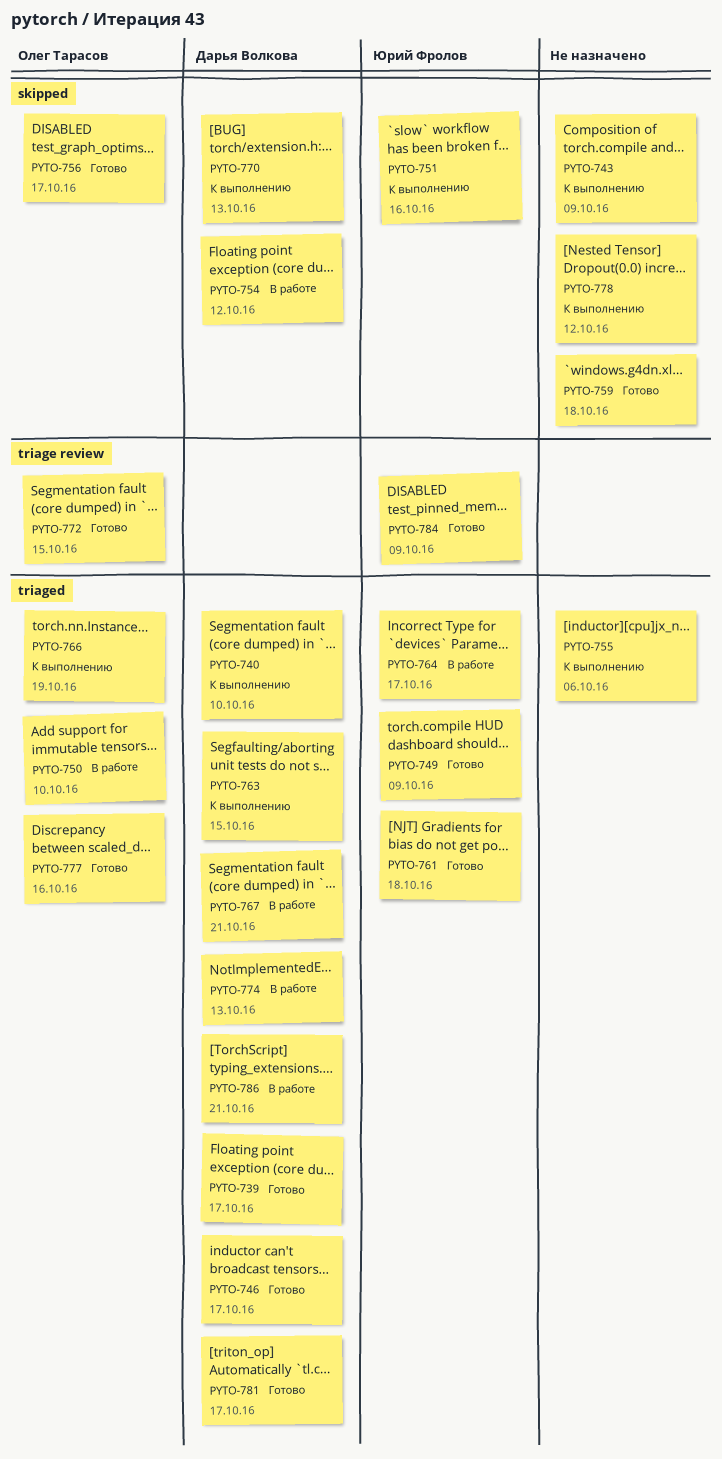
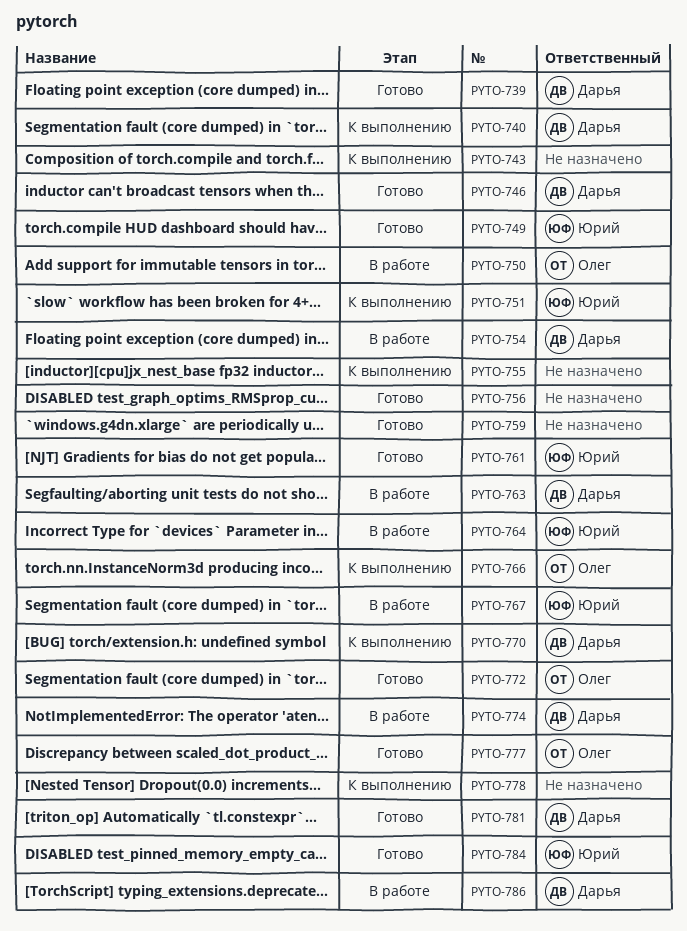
PYTO-756, owner: Олег Тарасов -> none
PYTO-763, status: К выполнению -> В работе
PYTO-767, owner: Дарья Волкова -> Юрий Фролов

